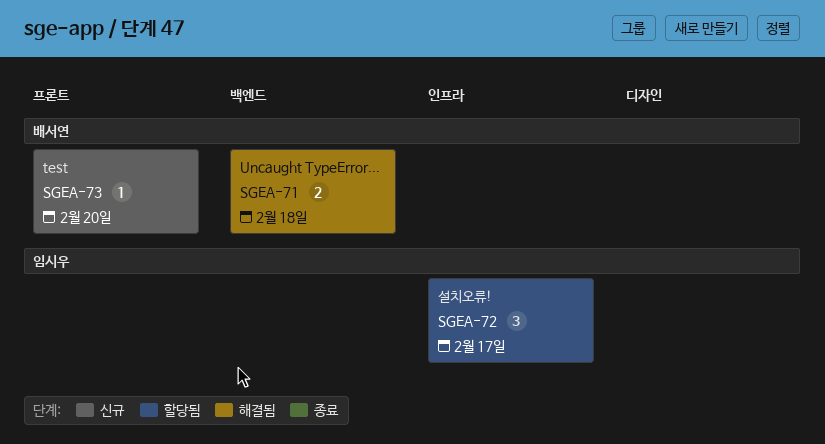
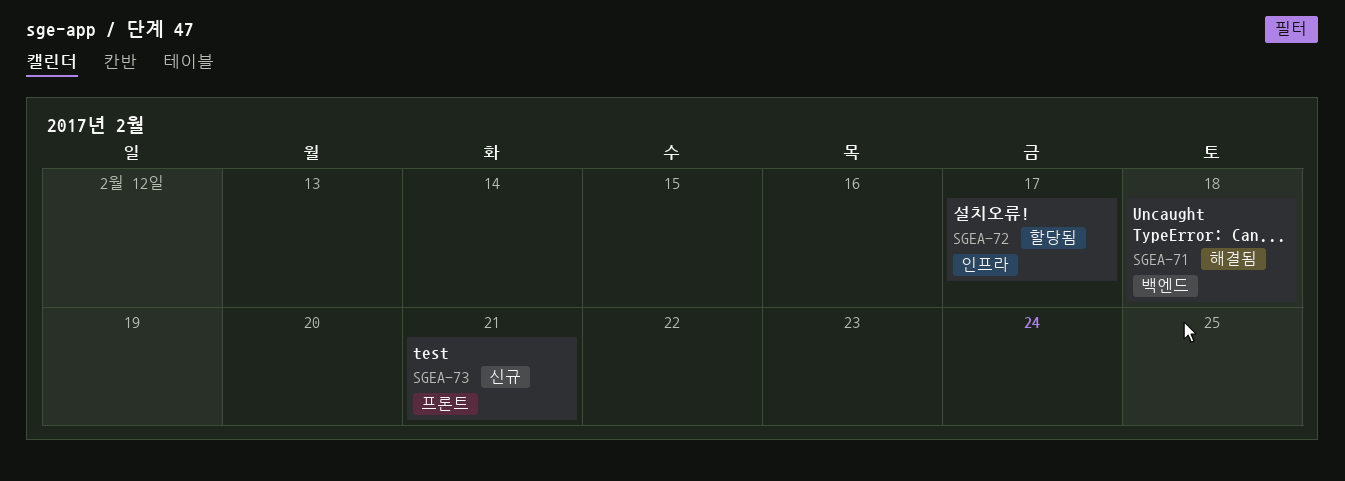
SGEA-73, due: Feb 20 -> Feb 21

